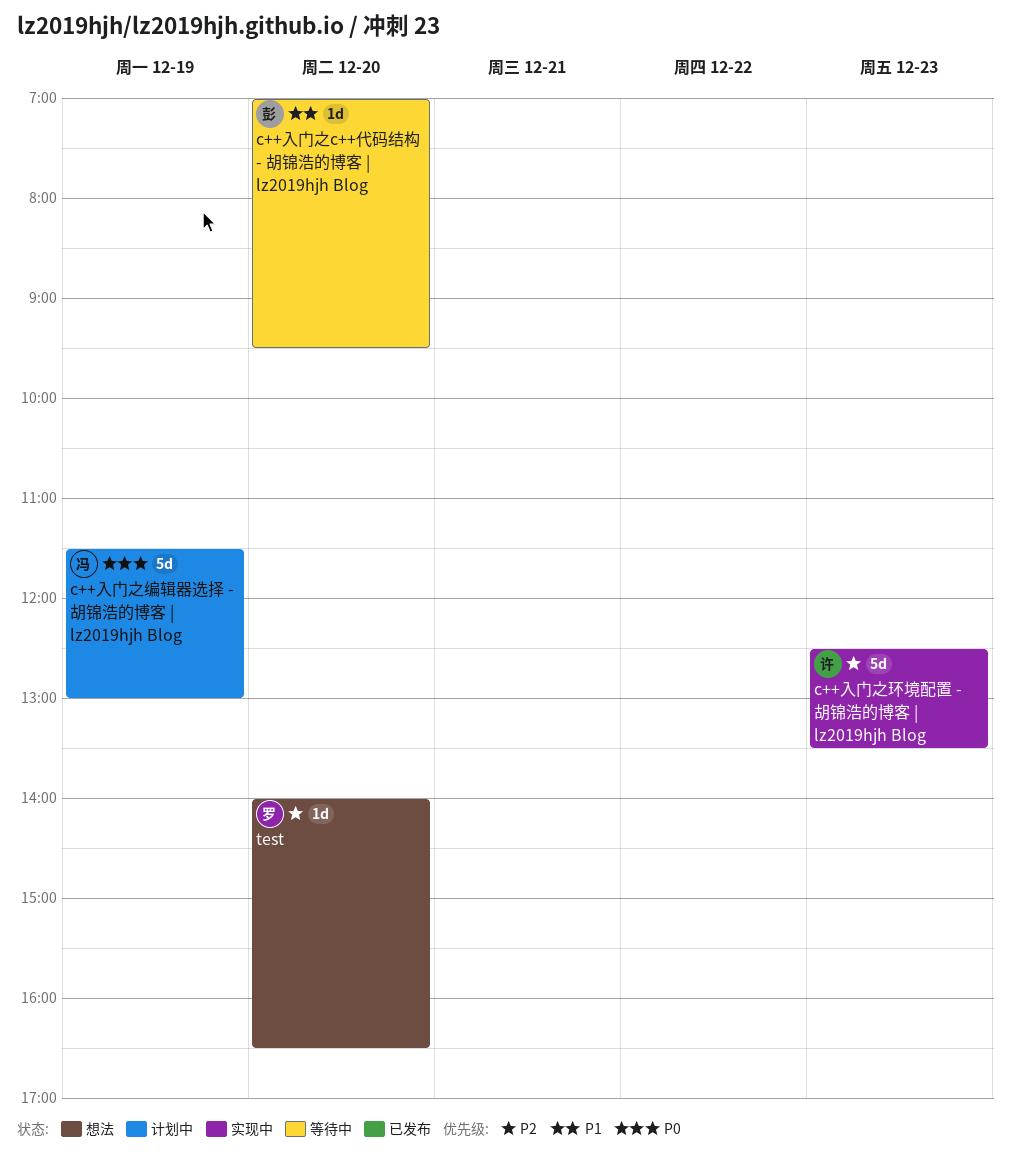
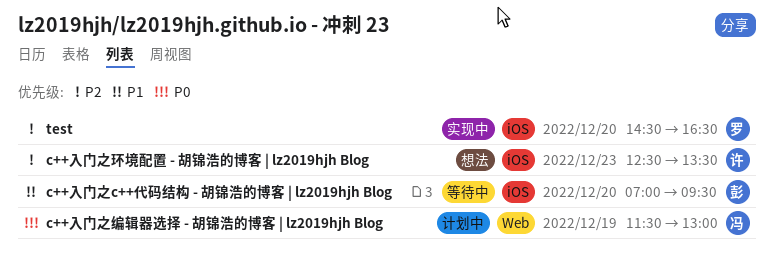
c++入门之环境配置 - 胡锦浩的博客 | lz2019hjh Blog, status: 实现中 -> 想法
test, status: 想法 -> 实现中
test, begins: 14:00 -> 14:30

